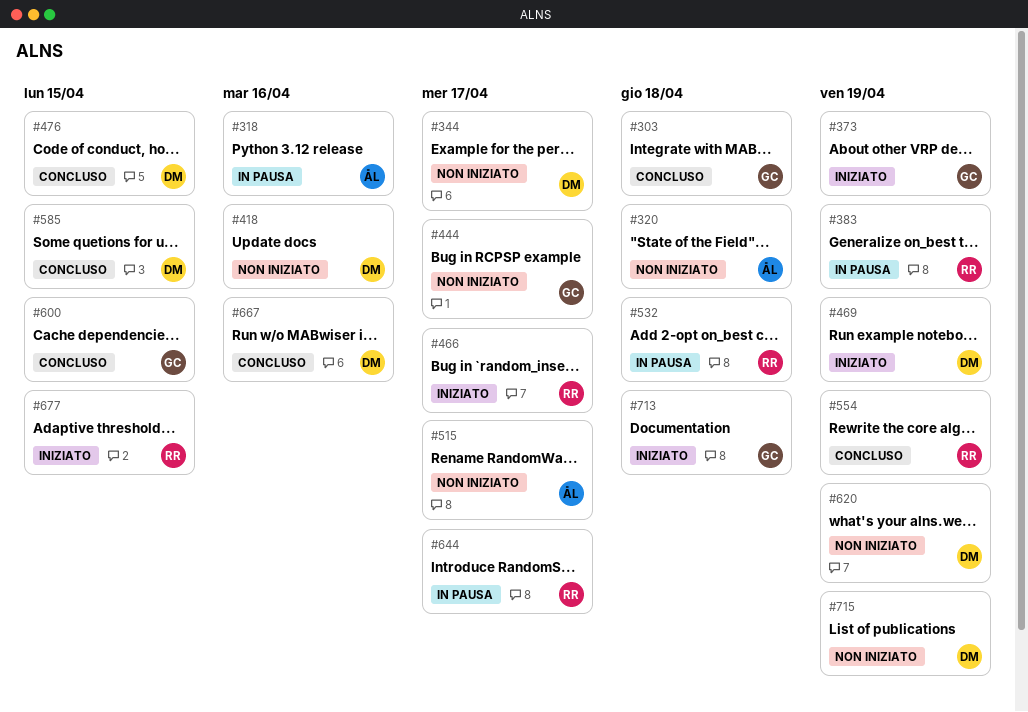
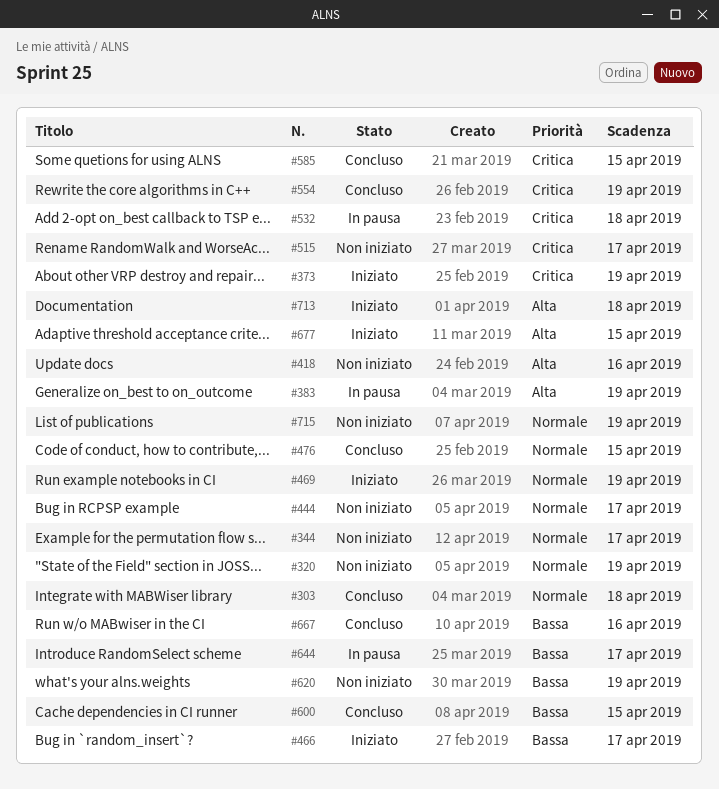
#318: present -> none
#320, due: Apr 18 -> Apr 19

